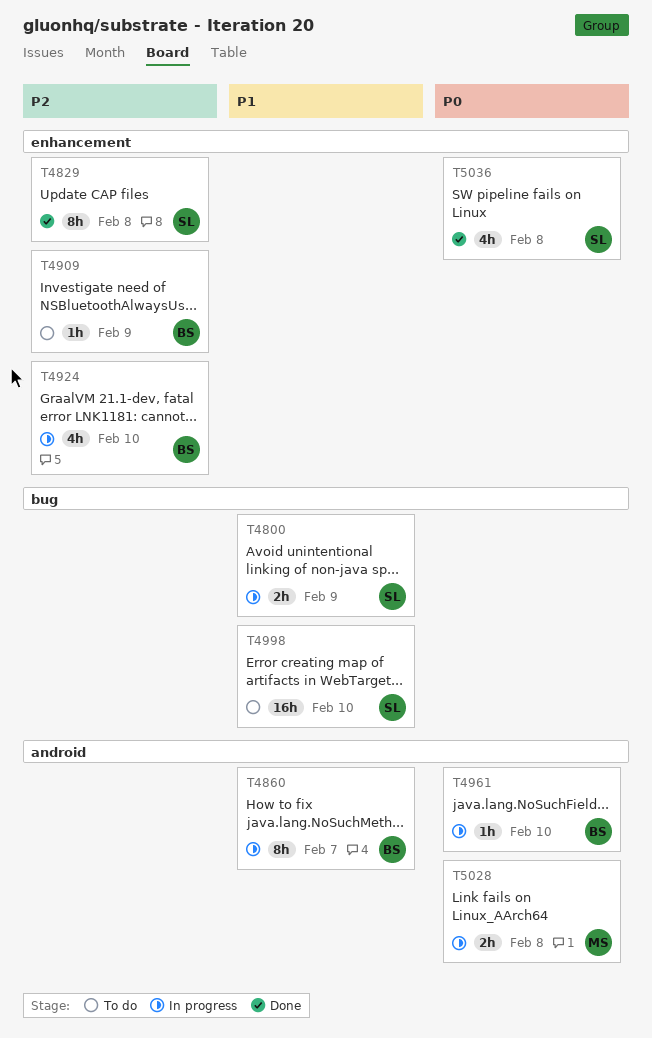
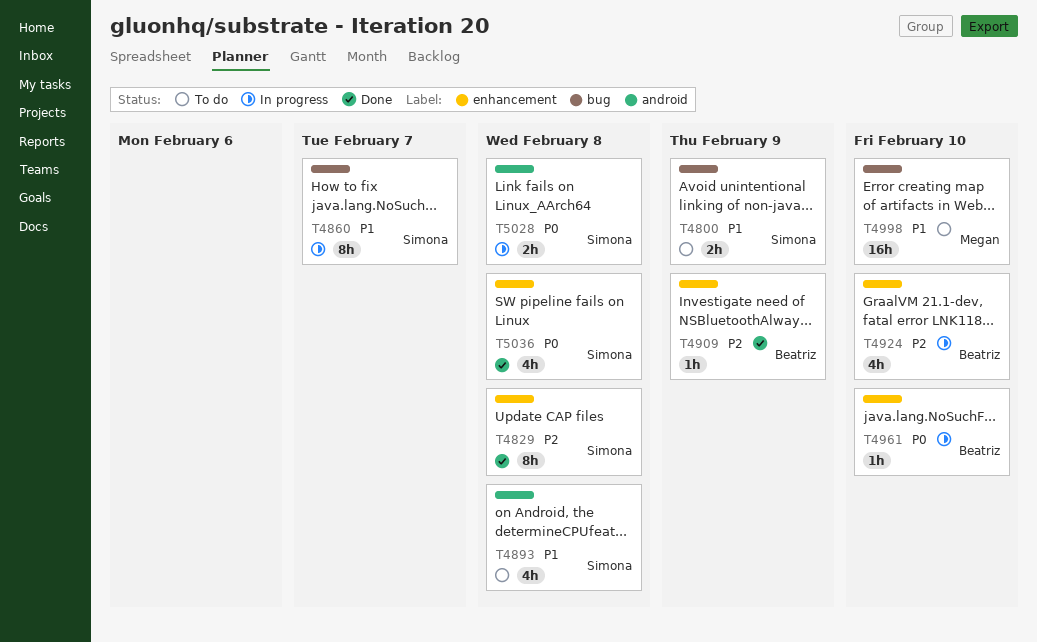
T4800, status: In progress -> To do
T4860, owner: Beatriz -> Simona
T4860, label: android -> bug
T4893: none -> present
T4909, status: To do -> Done
T4961, label: android -> enhancement
T4998, owner: Simona -> Megan
T5028, owner: Megan -> Simona

